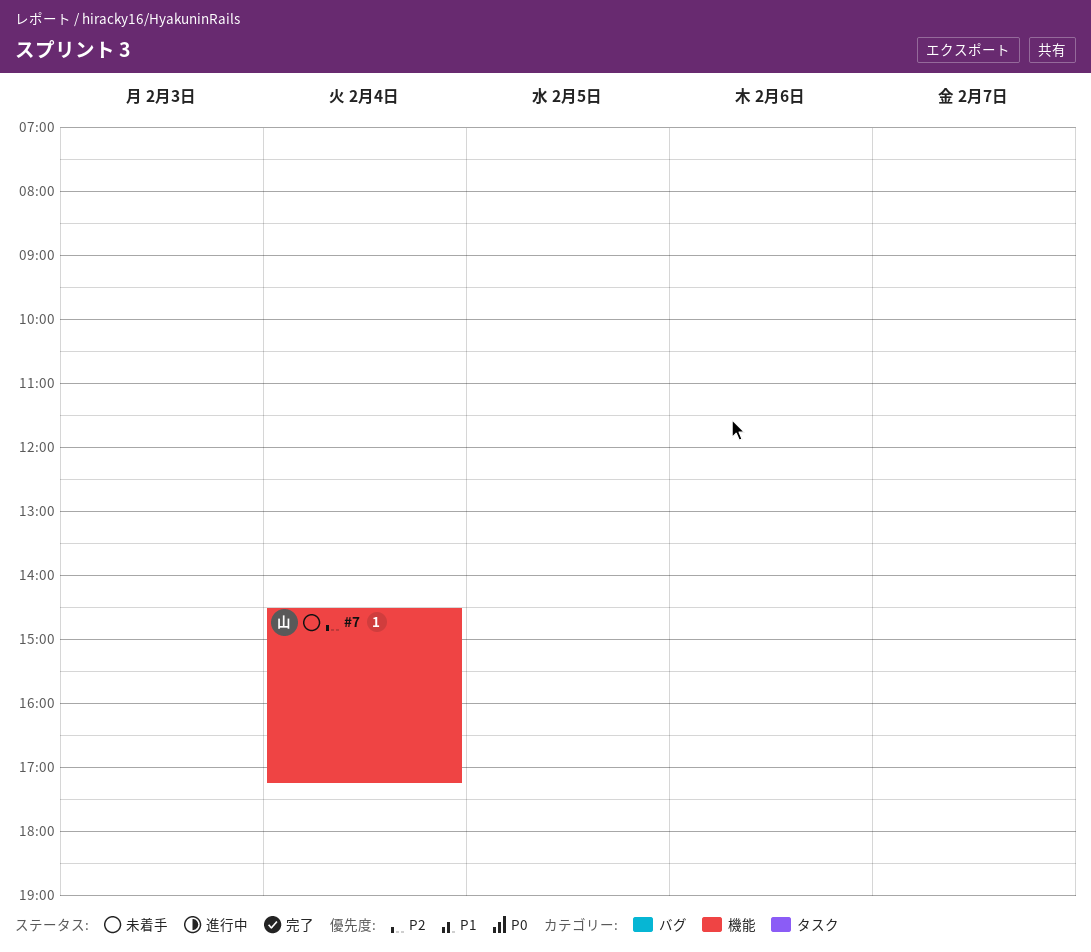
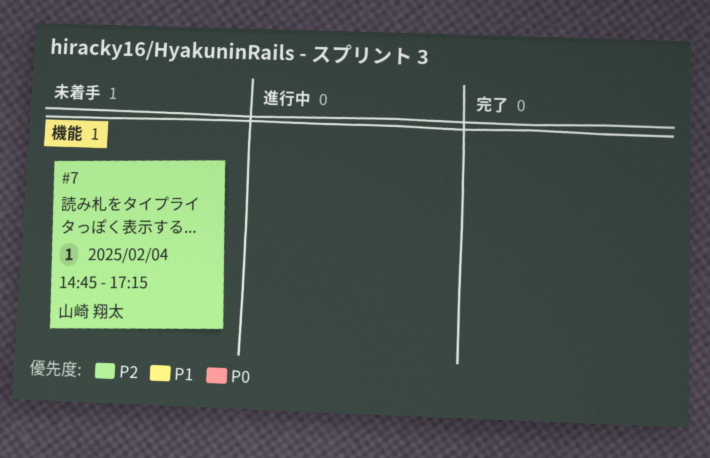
#7, begins: 14:30 -> 14:45

